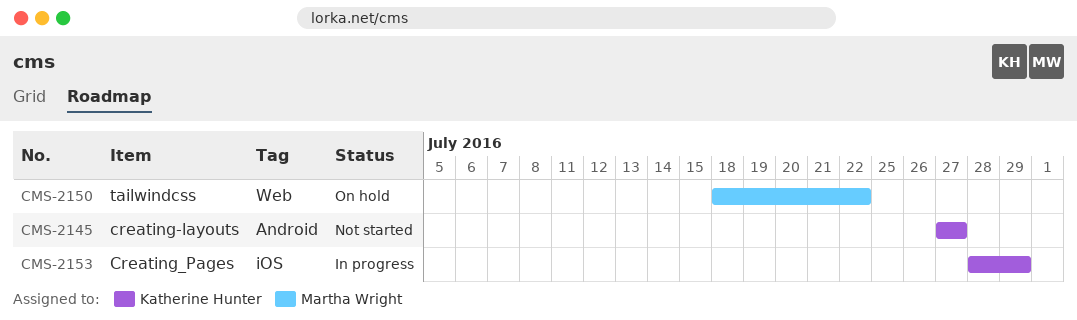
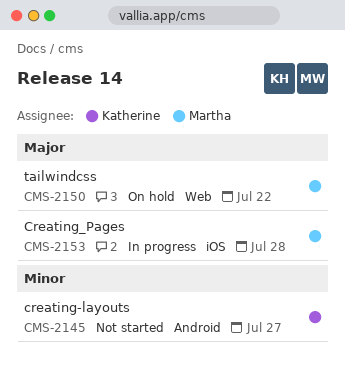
CMS-2153, owner: Katherine Hunter -> Martha Wright
CMS-2153, due: Jul 29 -> Jul 28

